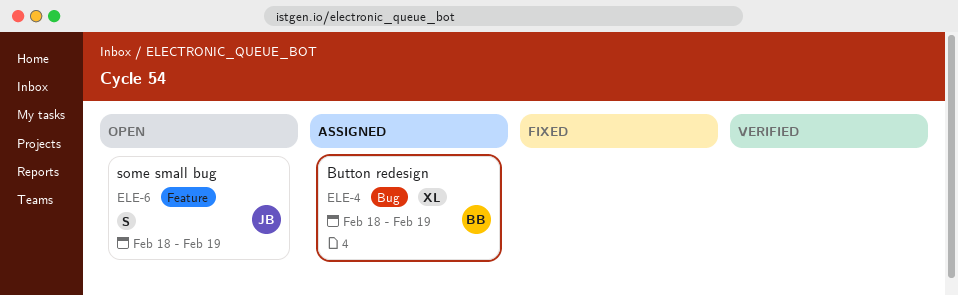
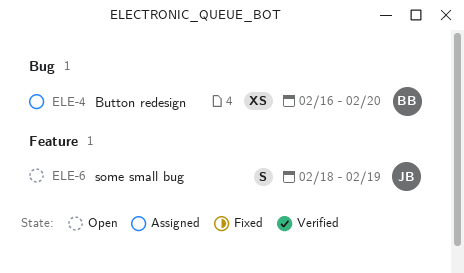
ELE-4, estimate: XL -> XS
ELE-4, start: Feb 18 -> Feb 16
ELE-4, due: Feb 19 -> Feb 20

